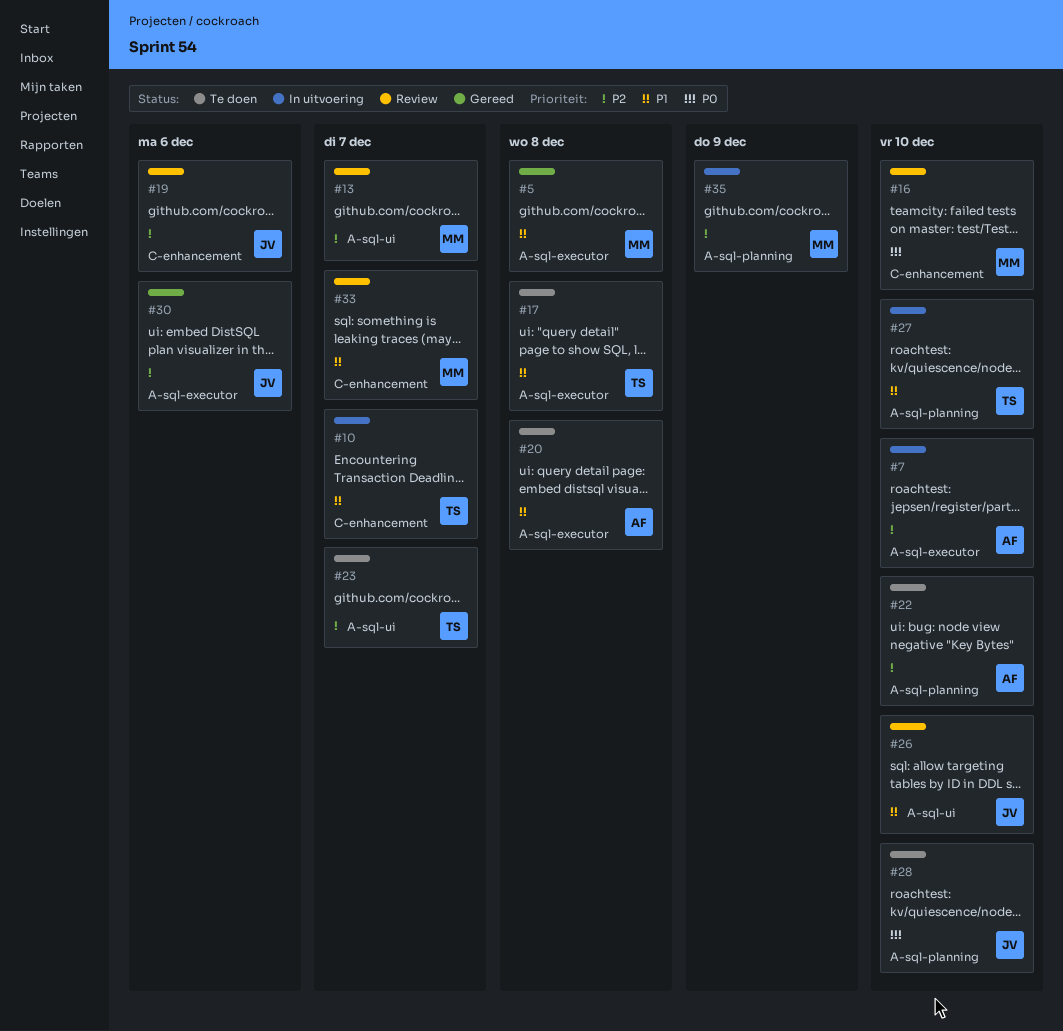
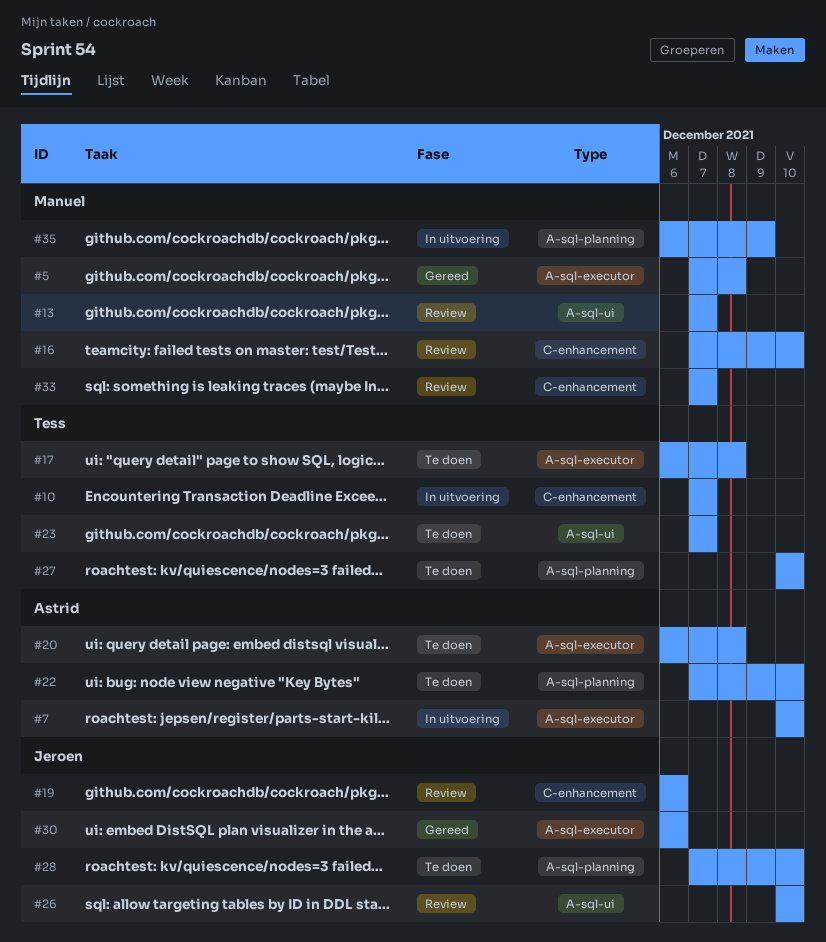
#27, status: In uitvoering -> Te doen

